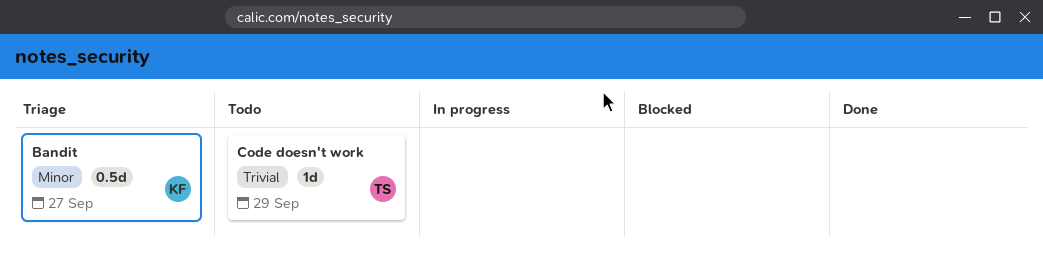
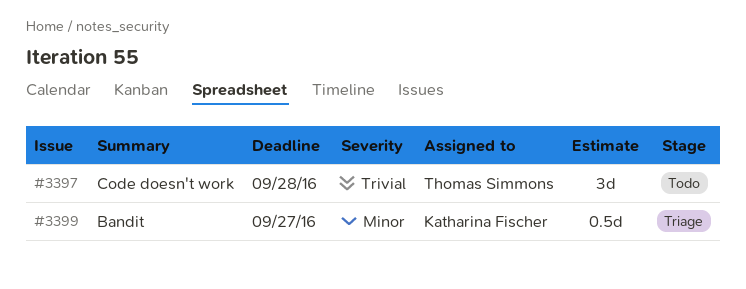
Code doesn't work, estimate: 1d -> 3d
Code doesn't work, due: Sep 29 -> Sep 28

